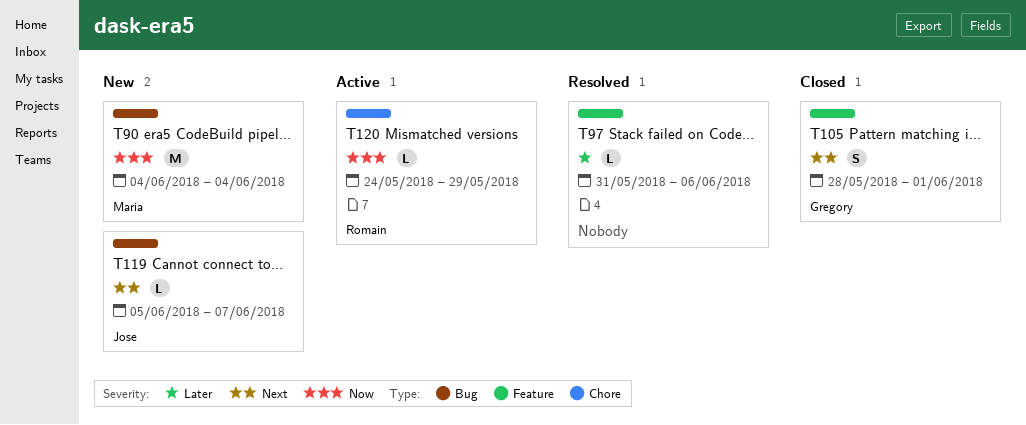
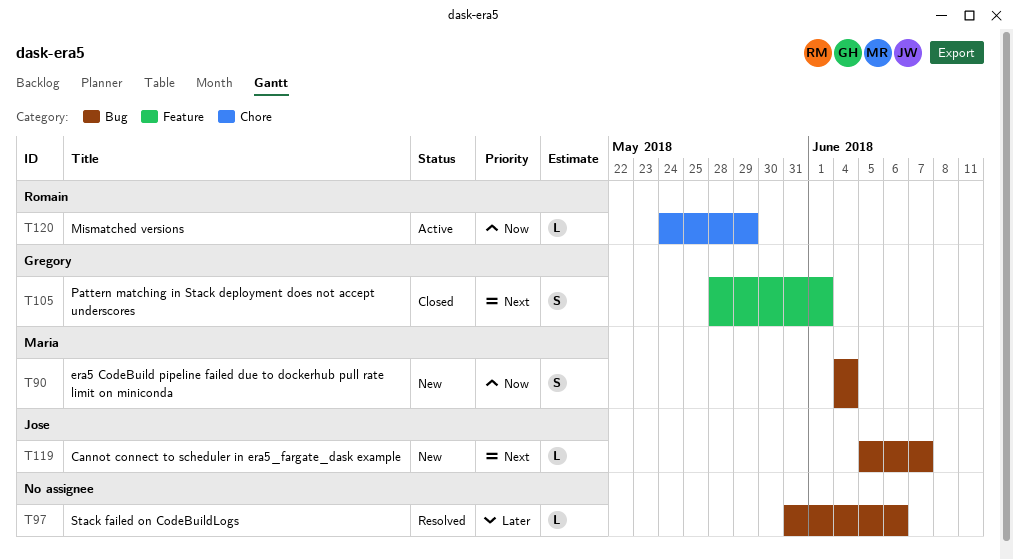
T90, estimate: M -> S
T97, label: Feature -> Bug

